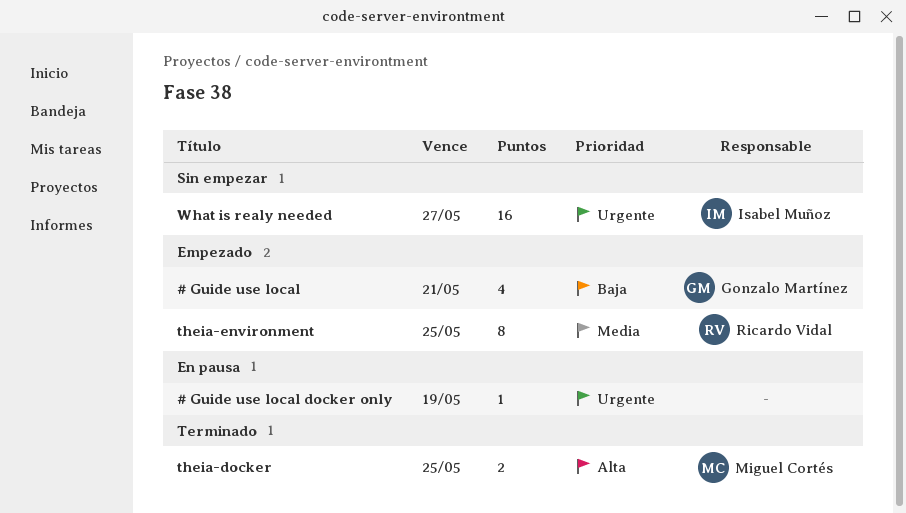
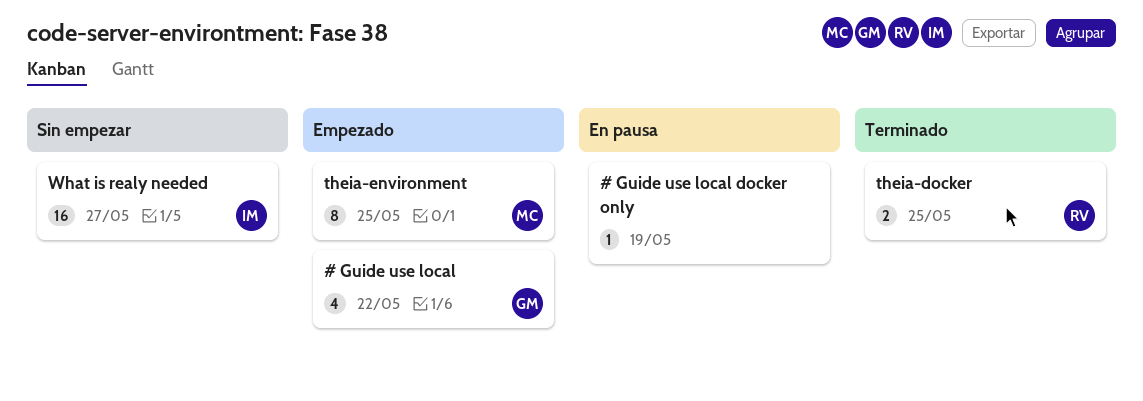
# Guide use local, due: May 21 -> May 22
theia-docker, owner: Miguel Cortés -> Ricardo Vidal
theia-environment, owner: Ricardo Vidal -> Miguel Cortés

